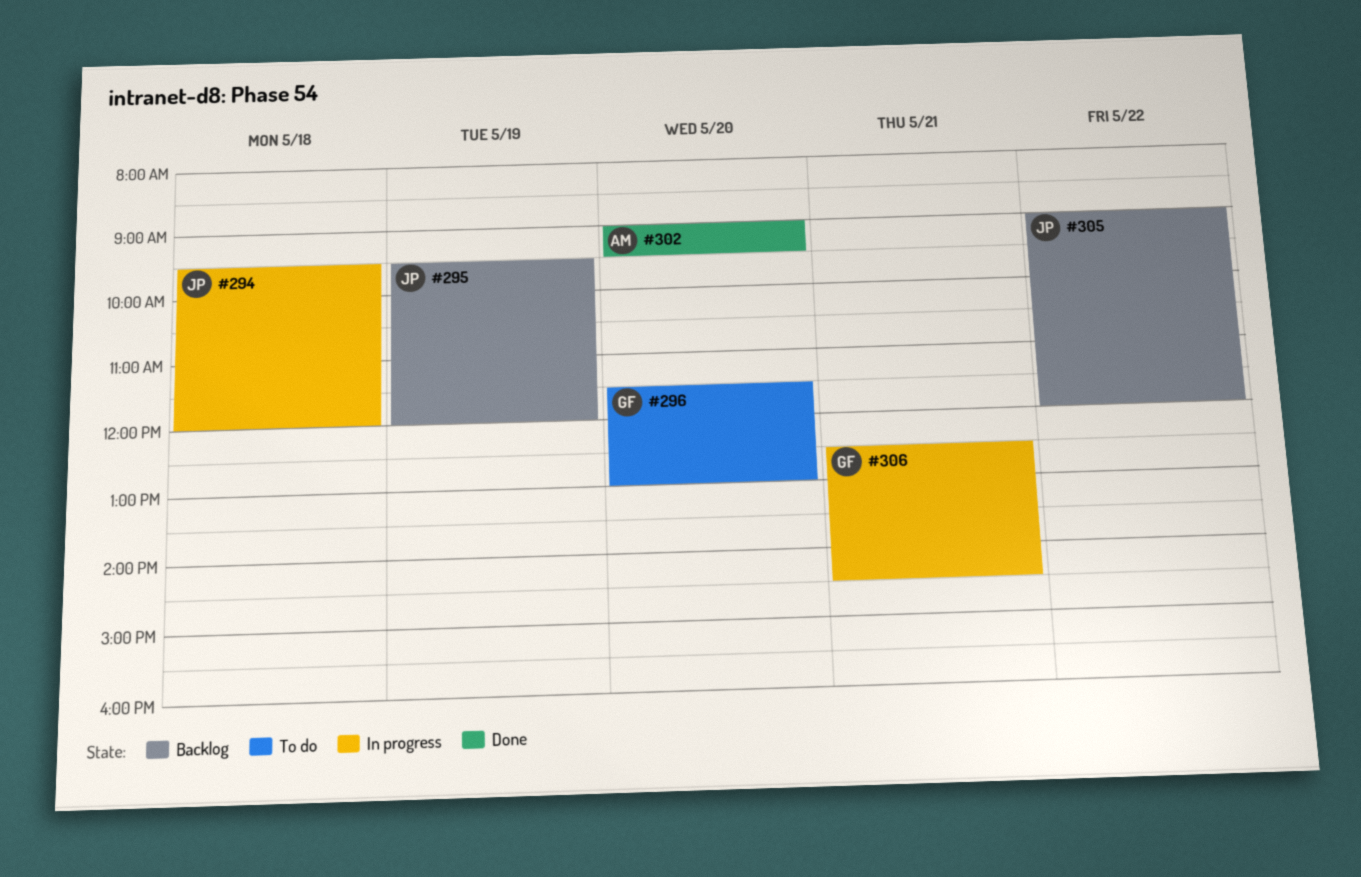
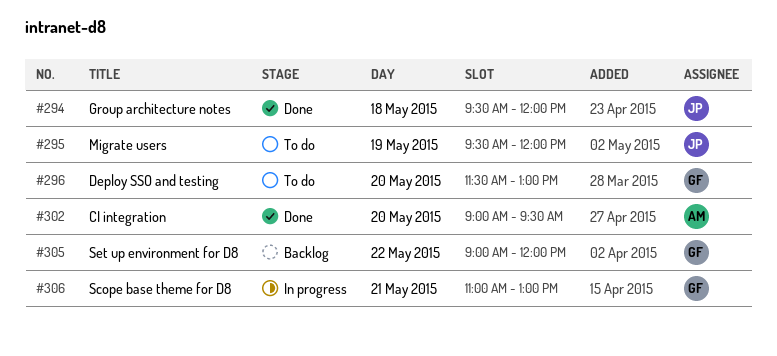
#294, status: In progress -> Done
#295, status: Backlog -> To do
#305, owner: JP -> GF
#306, begins: 12:30 -> 11:00
#306, ends: 14:30 -> 13:00

